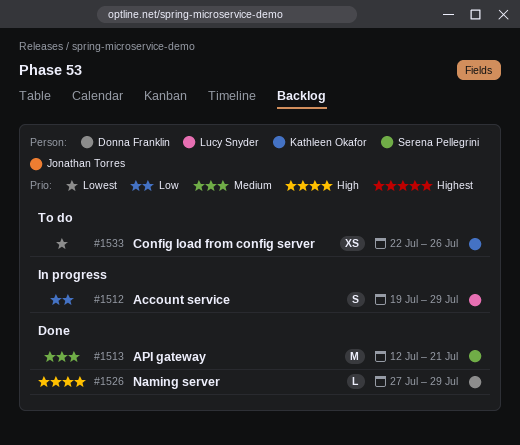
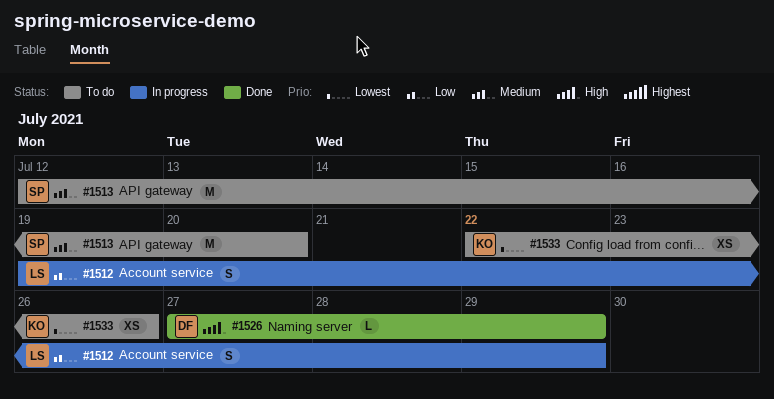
#1513, status: Done -> To do
#1513, due: Jul 21 -> Jul 20

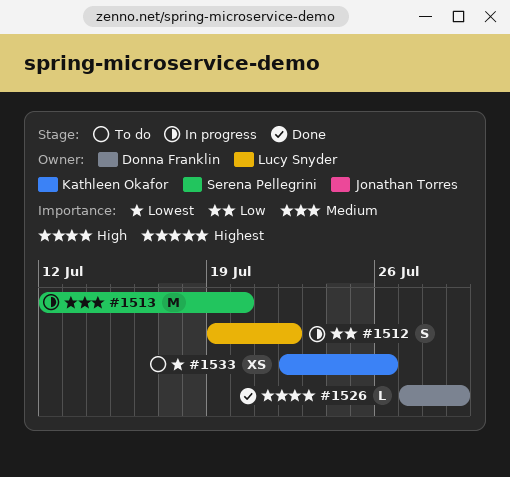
#1512, due: Jul 29 -> Jul 22
#1513, status: To do -> In progress

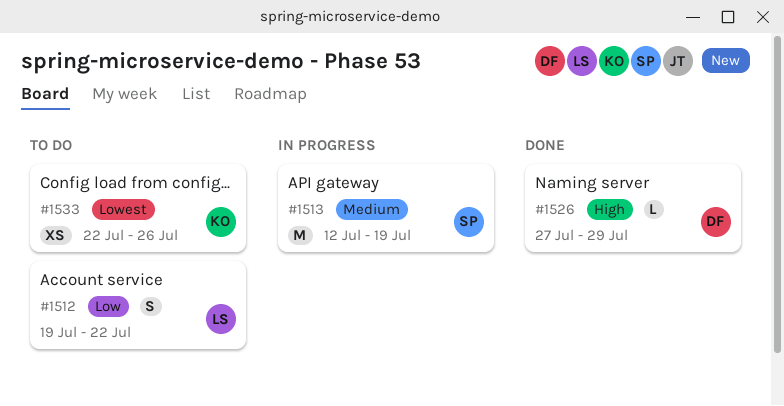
#1512, status: In progress -> To do
#1513, due: Jul 20 -> Jul 19

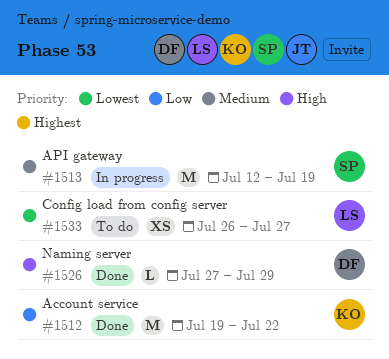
#1512, status: To do -> Done
#1512, owner: LS -> KO
#1512, estimate: S -> M
#1533, owner: KO -> LS
#1533, start: Jul 22 -> Jul 26
#1533, due: Jul 26 -> Jul 27

